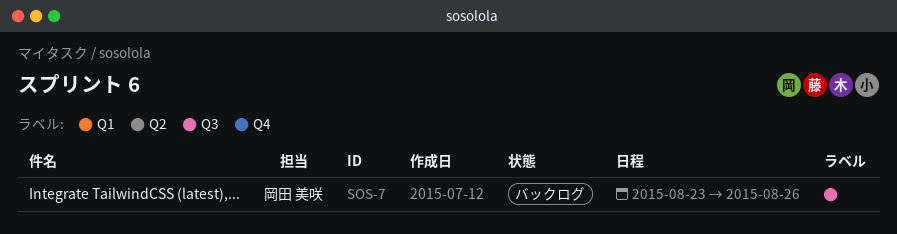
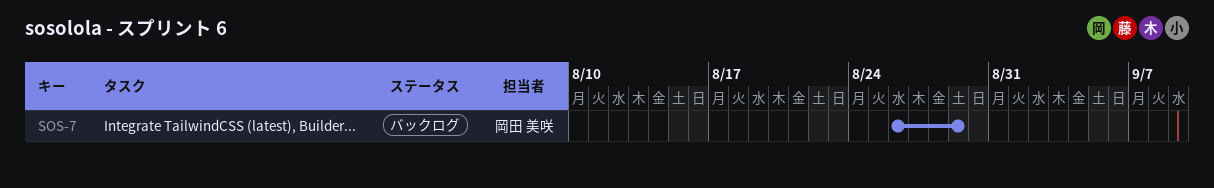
SOS-7, start: Aug 23 -> Aug 26
SOS-7, due: Aug 26 -> Aug 29

